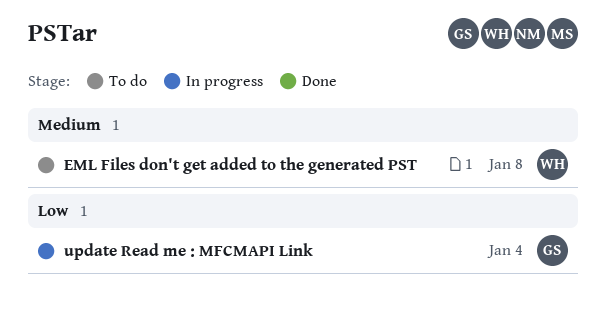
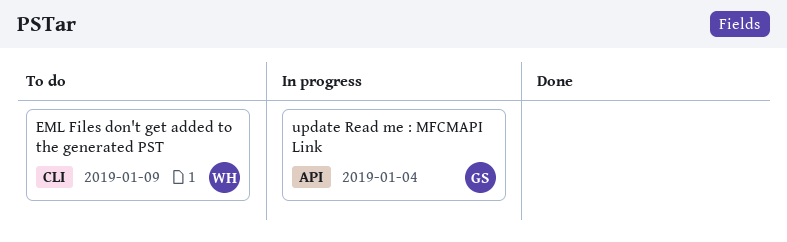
EML Files don't get added to the generated PST, due: Jan 8 -> Jan 9

